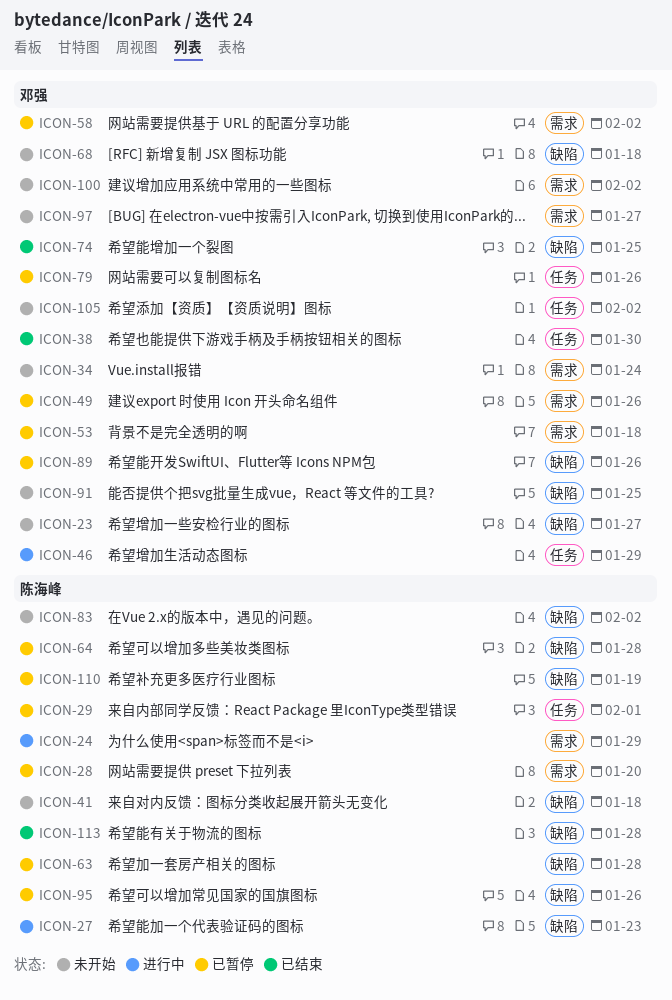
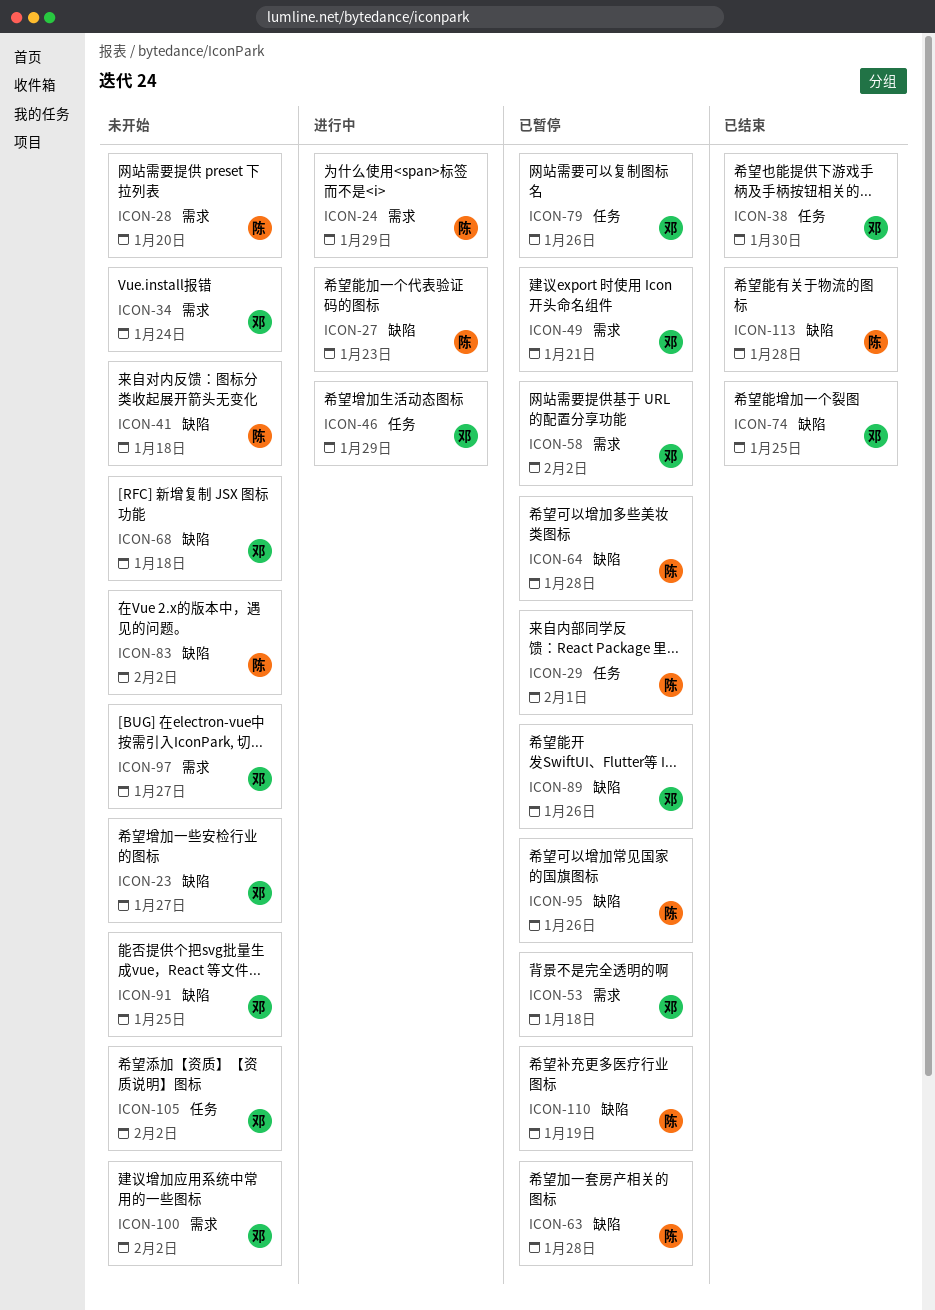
ICON-28, status: 已暂停 -> 未开始
ICON-49, due: Jan 26 -> Jan 21

